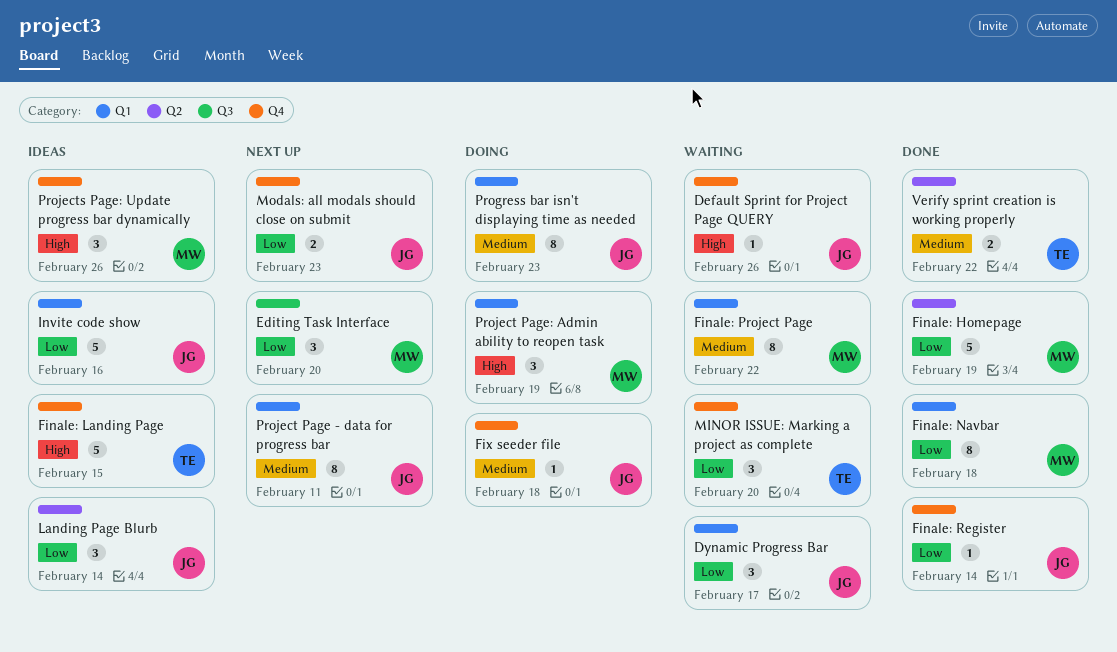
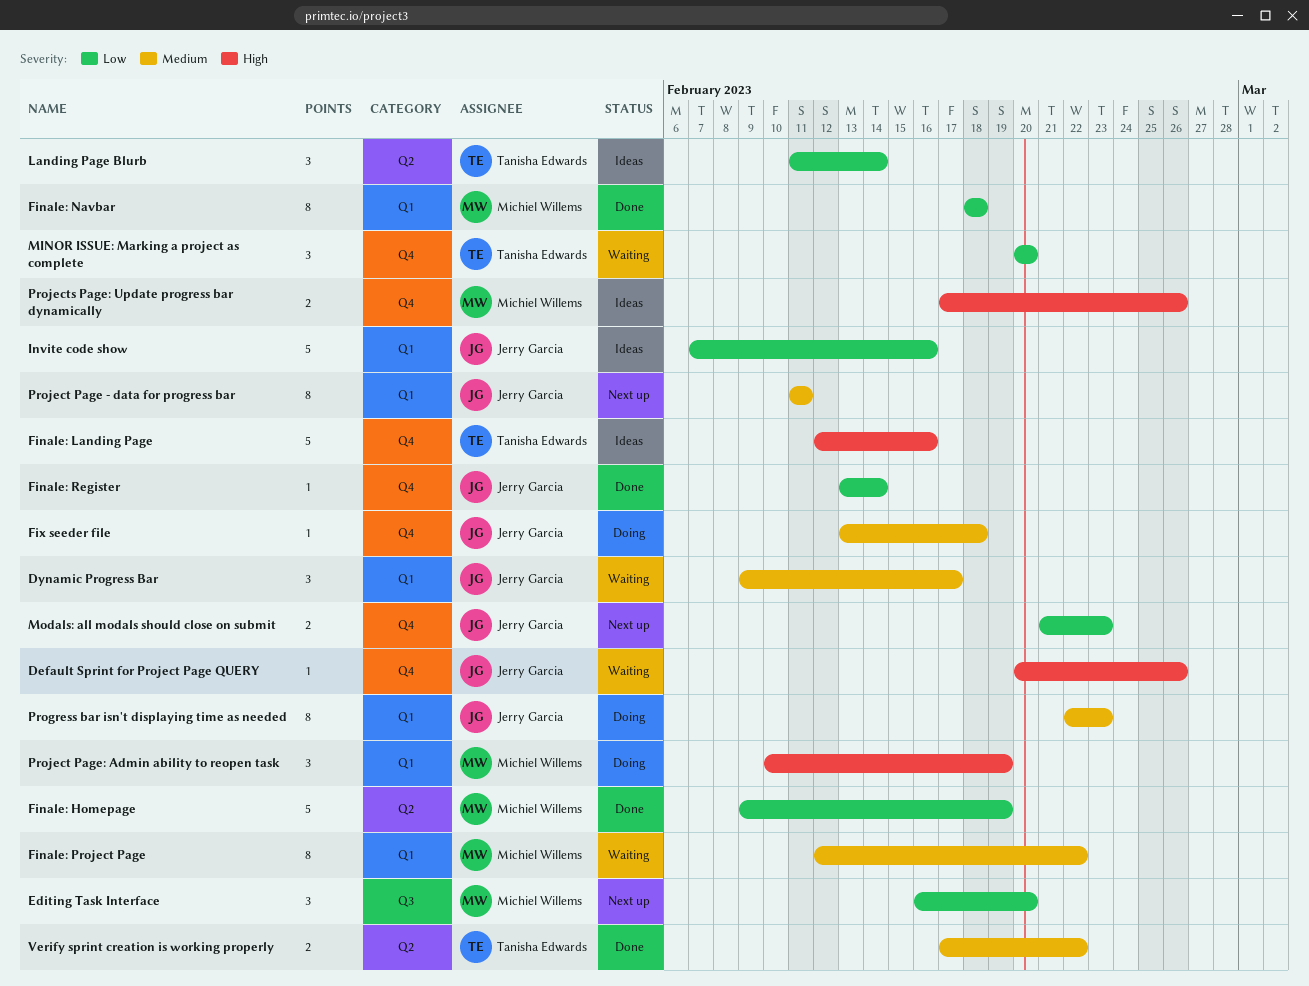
Dynamic Progress Bar, priority: Low -> Medium
Finale: Landing Page, due: Feb 15 -> Feb 16
Landing Page Blurb, owner: Jerry Garcia -> Tanisha Edwards
Projects Page: Update progress bar dynamically, estimate: 3 -> 2

